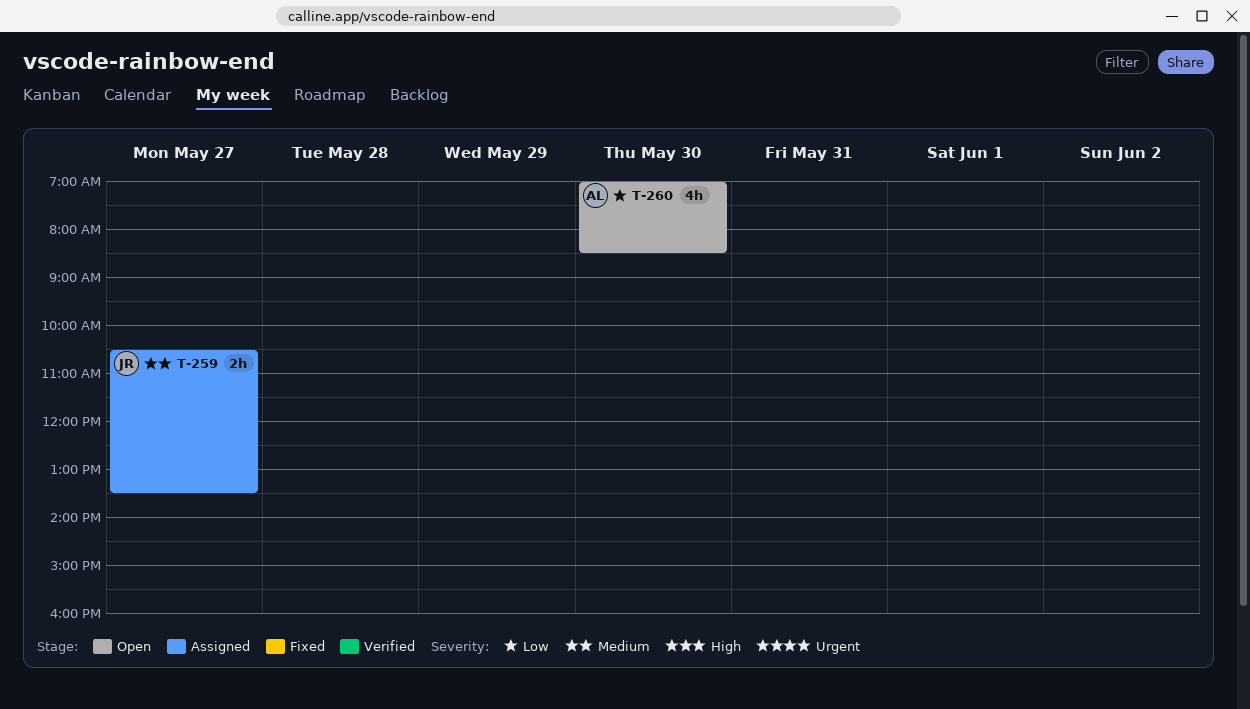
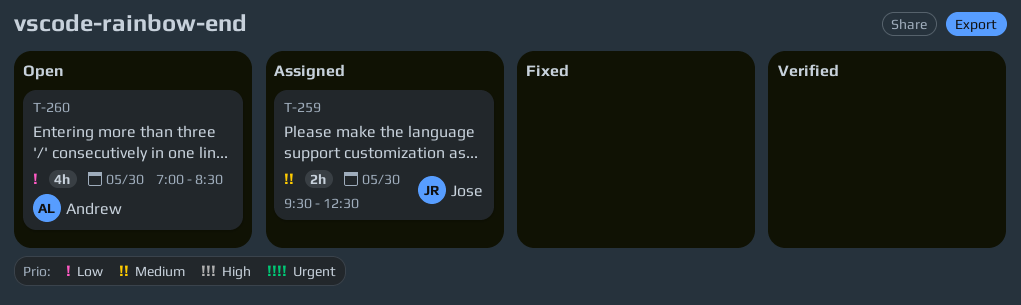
T-259, day: May 27 -> May 30
T-259, begins: 10:30 -> 09:30
T-259, ends: 13:30 -> 12:30

